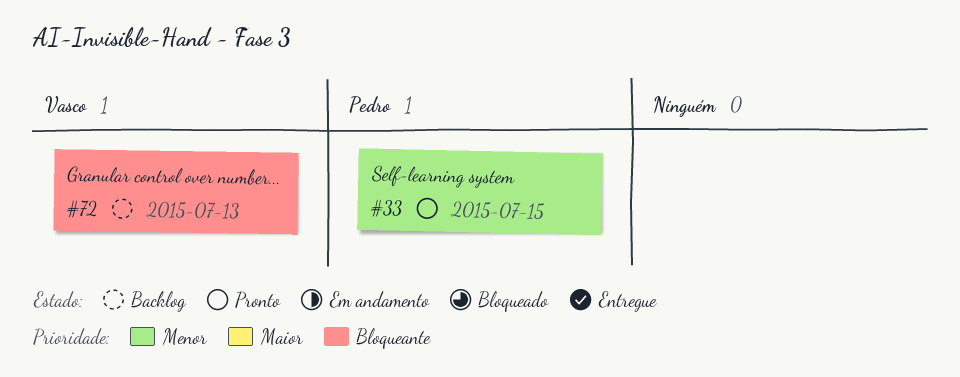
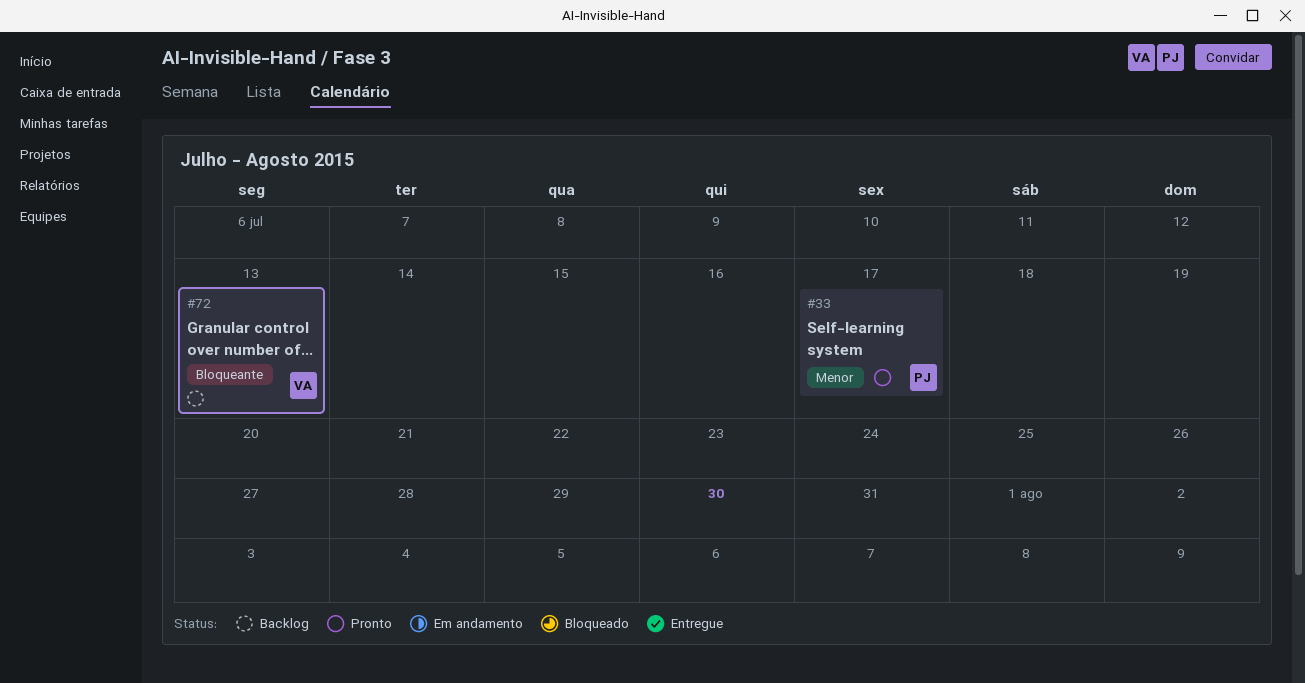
#33, due: Jul 15 -> Jul 17

